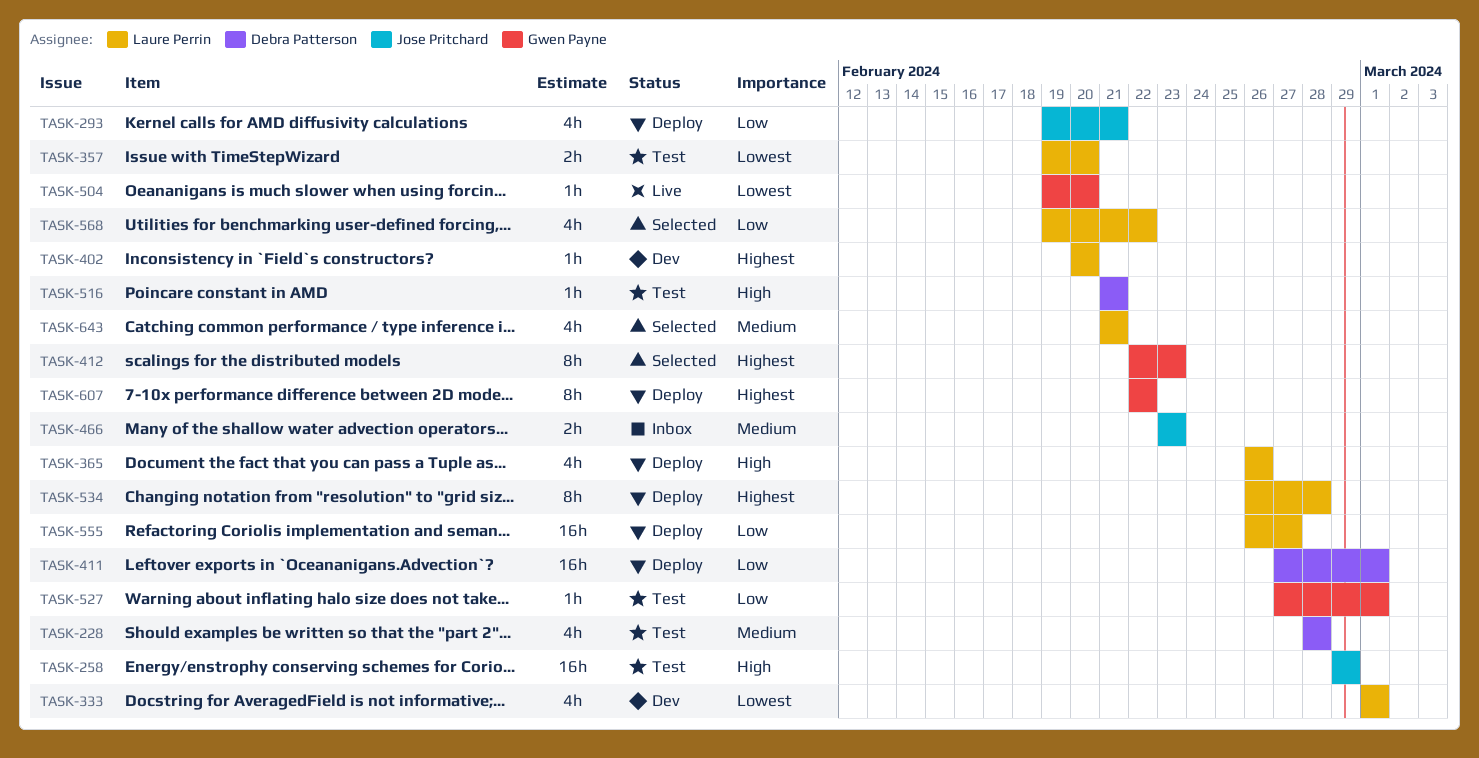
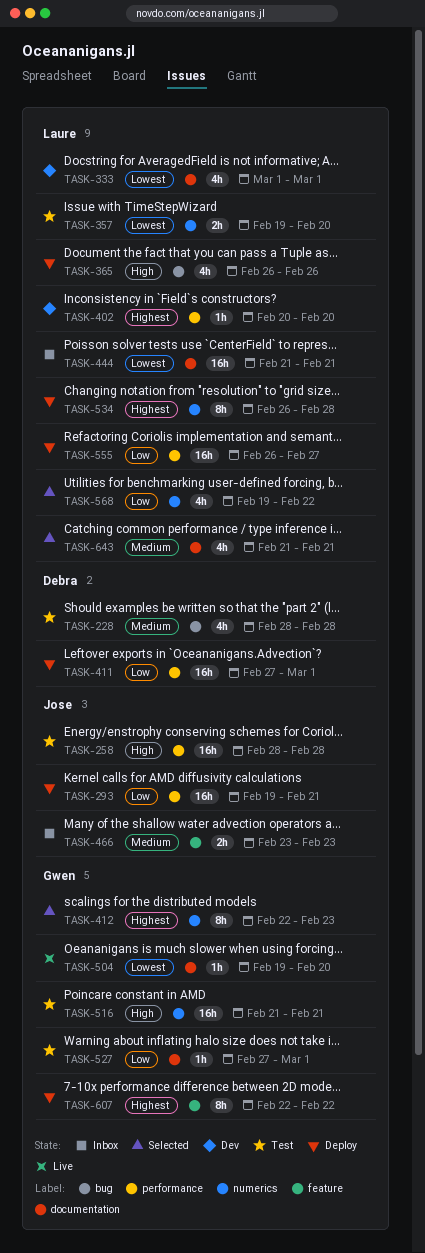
TASK-258, start: Feb 29 -> Feb 28
TASK-258, due: Feb 29 -> Feb 28
TASK-293, estimate: 4h -> 16h
TASK-444: none -> present
TASK-516, owner: Debra Patterson -> Gwen Payne
TASK-516, estimate: 1h -> 16h

